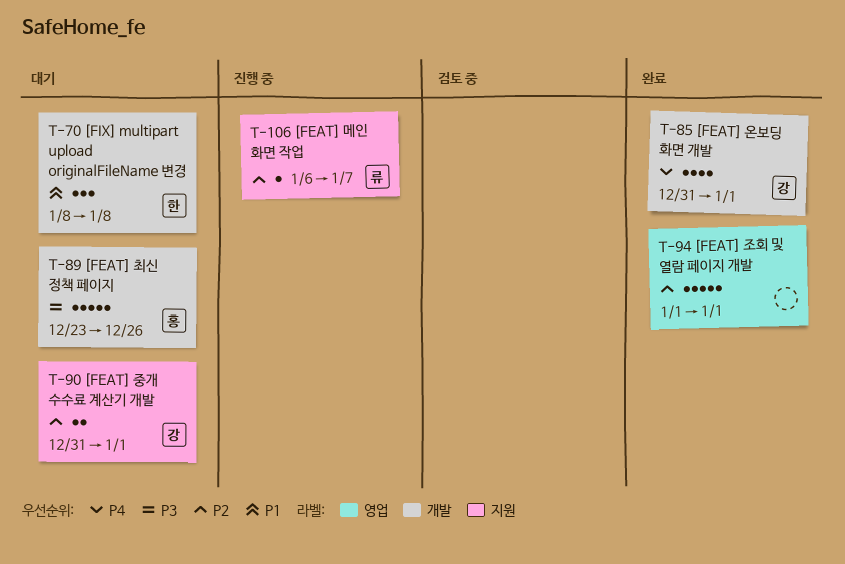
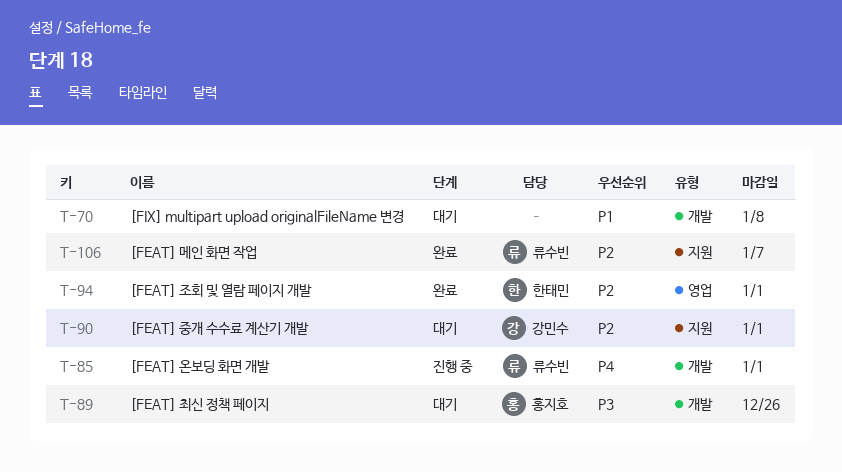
T-70, owner: 한태민 -> none
T-85, status: 완료 -> 진행 중
T-85, owner: 강민수 -> 류수빈
T-94, owner: none -> 한태민
T-106, status: 진행 중 -> 완료

